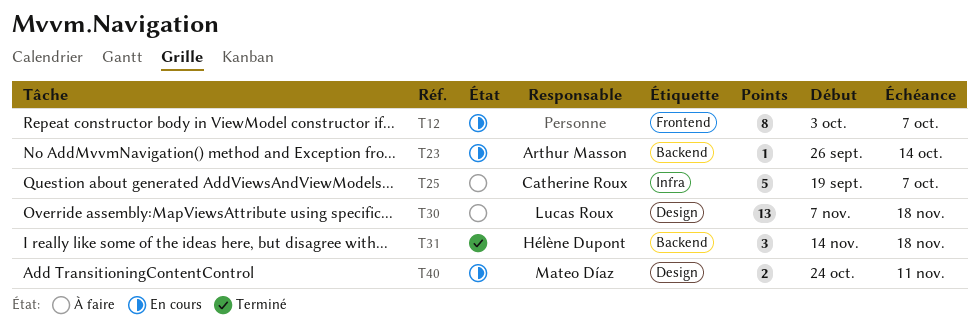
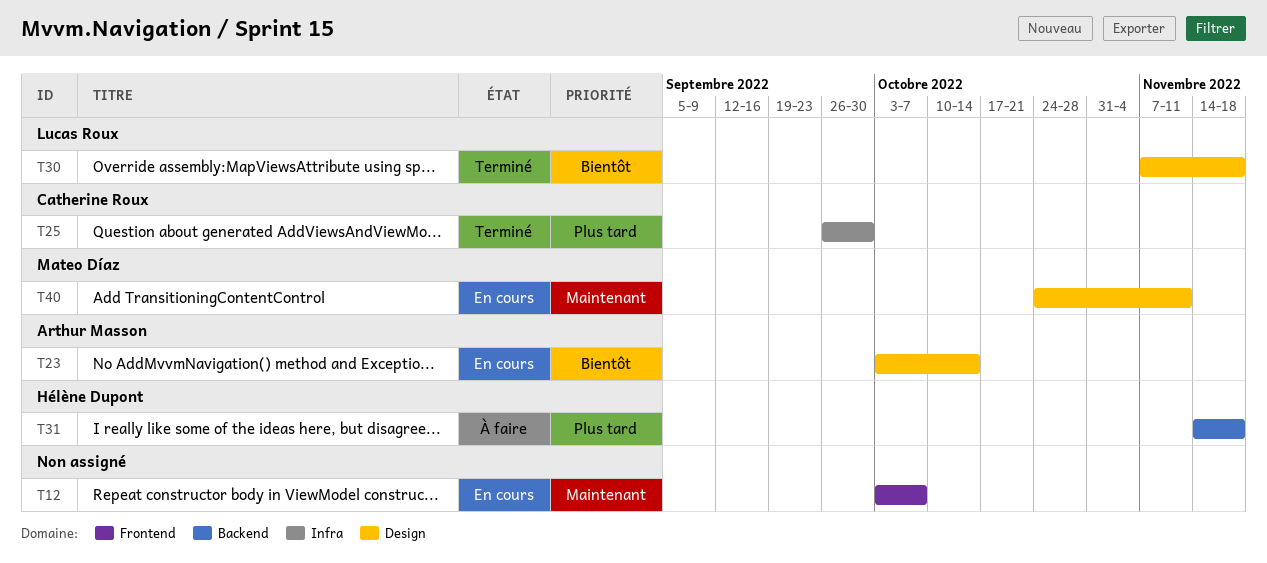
T23, label: Backend -> Design
T23, start: Sep 26 -> Oct 3
T25, status: À faire -> Terminé
T25, start: Sep 19 -> Sep 26
T25, due: Oct 7 -> Sep 30
T30, status: À faire -> Terminé
T31, status: Terminé -> À faire

